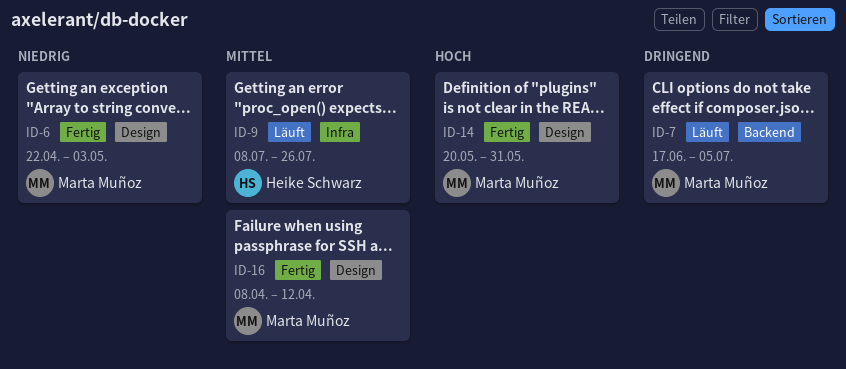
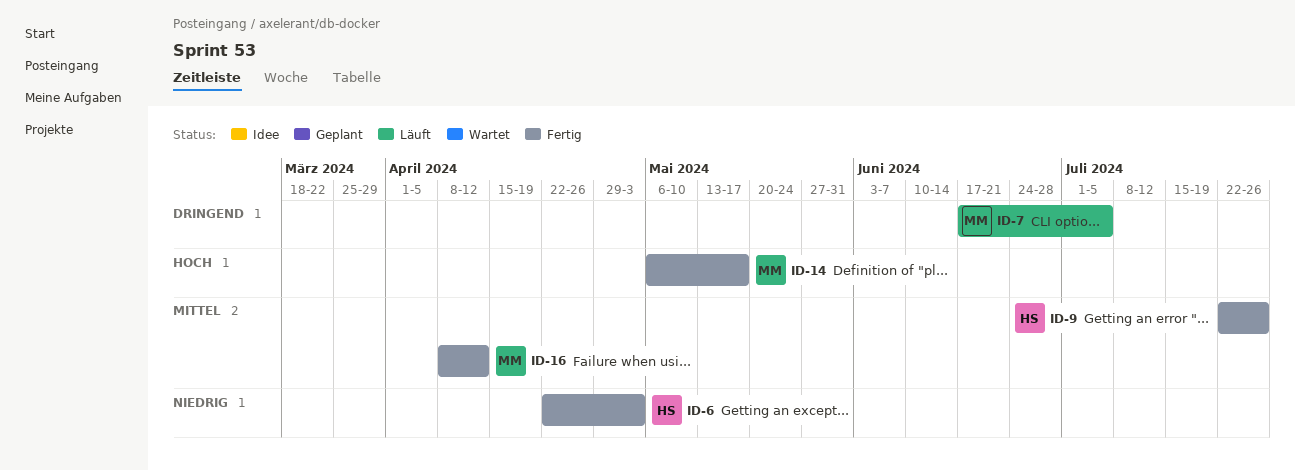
ID-6, owner: Marta Muñoz -> Heike Schwarz
ID-9, status: Läuft -> Fertig
ID-9, start: Jul 8 -> Jul 22
ID-14, start: May 20 -> May 6
ID-14, due: May 31 -> May 17

